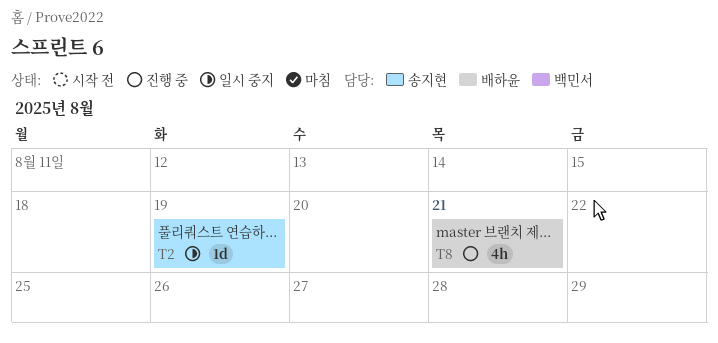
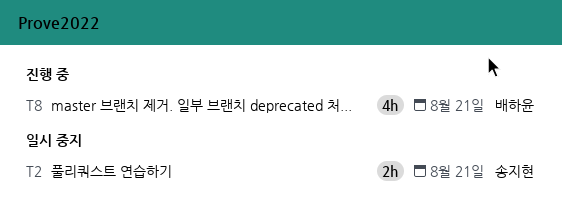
T2, estimate: 1d -> 2h
T2, due: Aug 19 -> Aug 21

